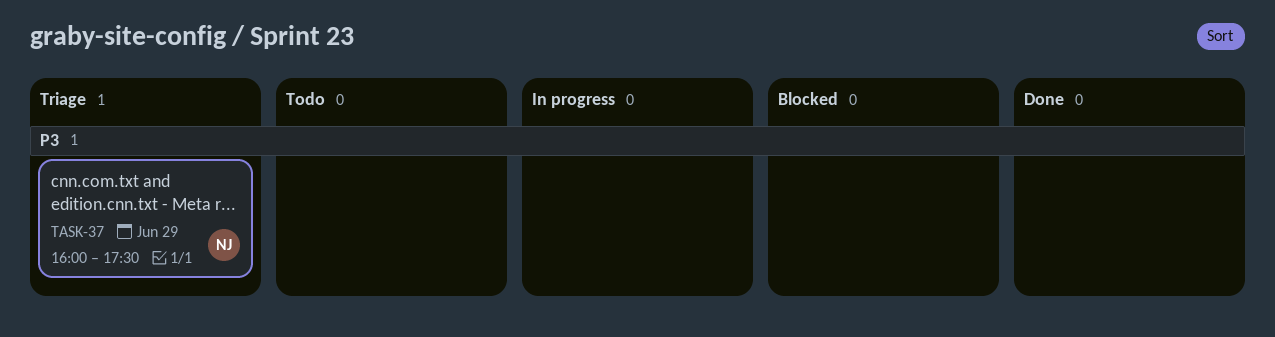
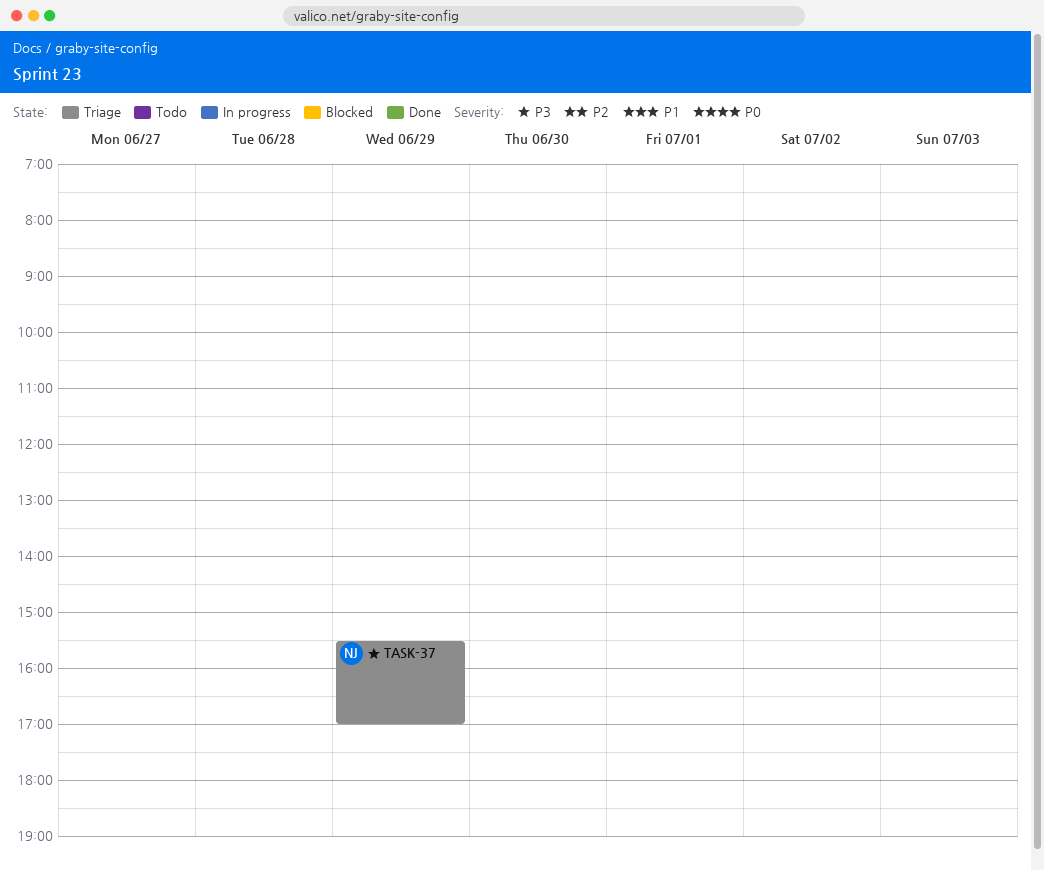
TASK-37, begins: 16:00 -> 15:30
TASK-37, ends: 17:30 -> 17:00

